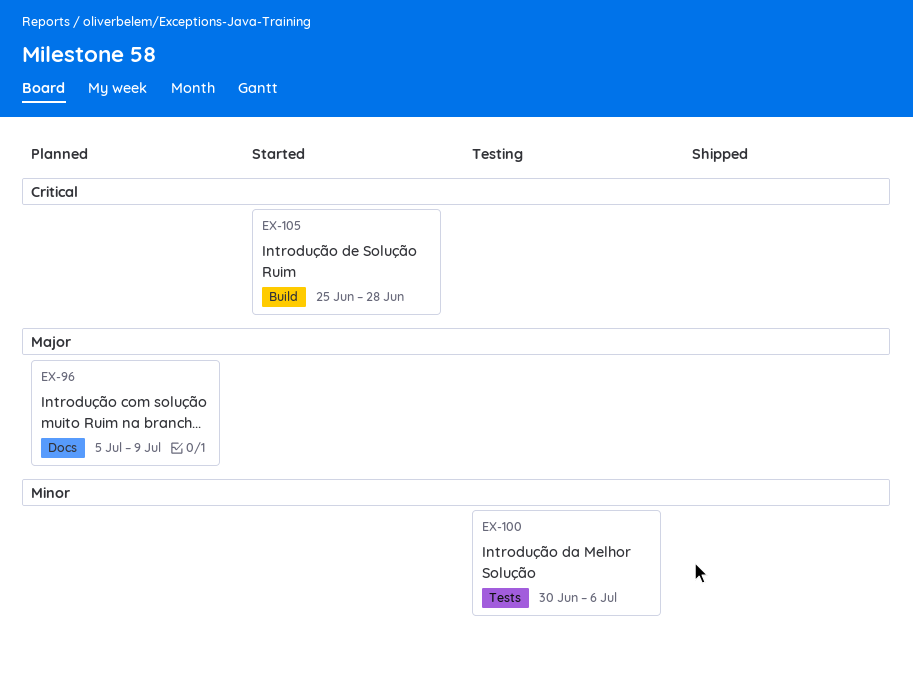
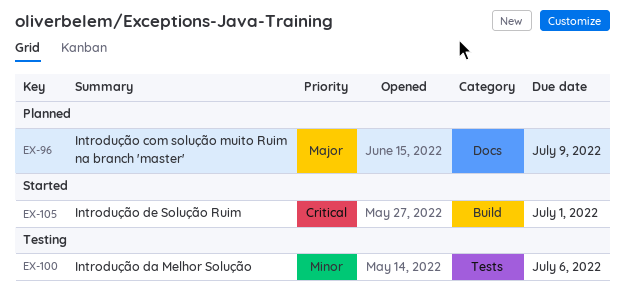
EX-105, due: Jun 28 -> Jul 1

